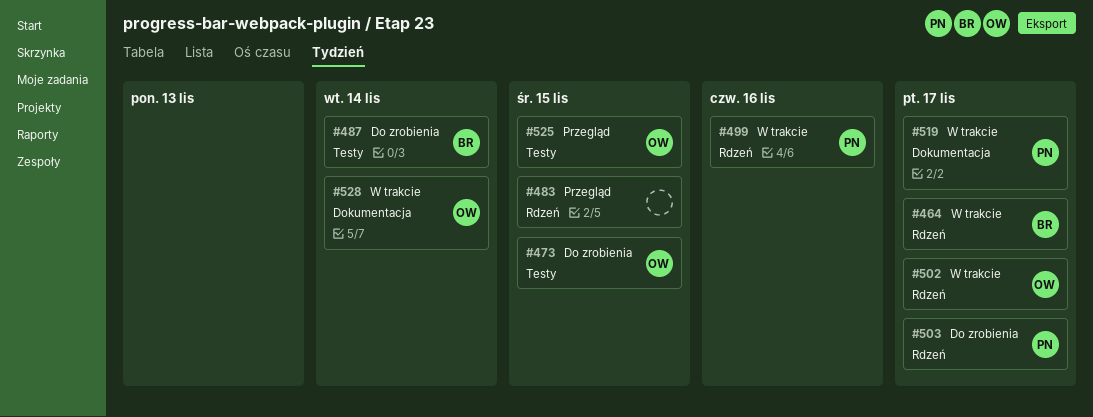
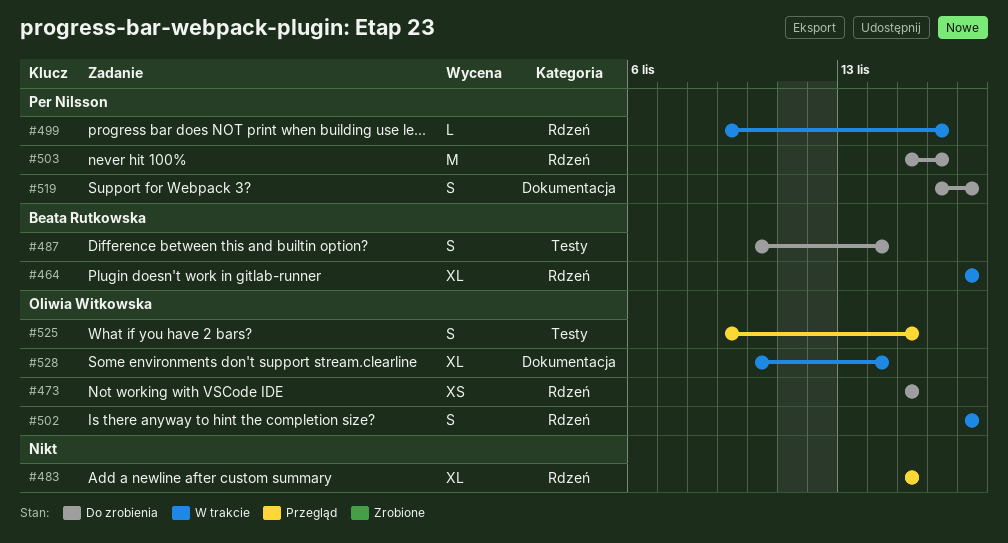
#473, label: Testy -> Rdzeń
#503, due: Nov 17 -> Nov 16
#519, status: W trakcie -> Do zrobienia

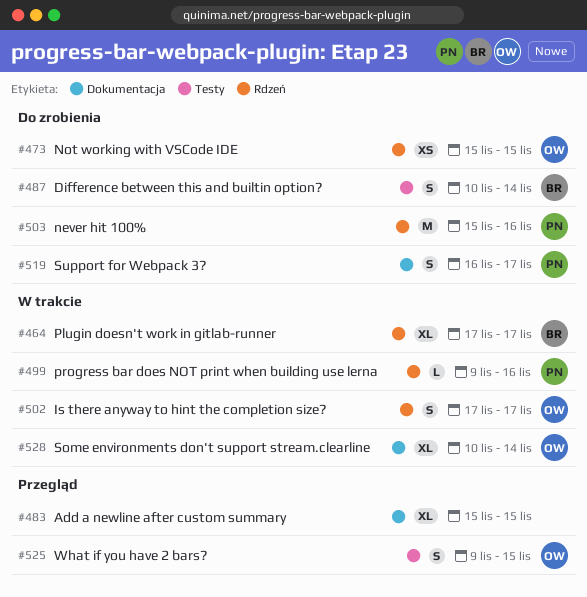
#483, label: Rdzeń -> Dokumentacja

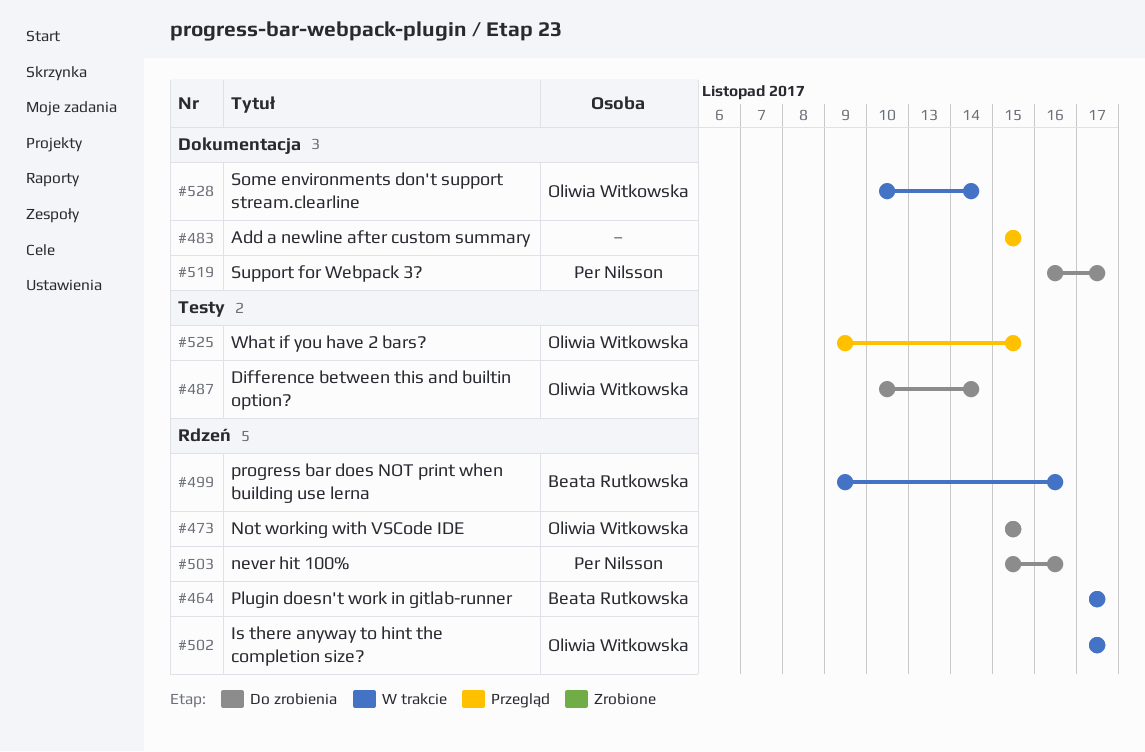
#487, owner: Beata Rutkowska -> Oliwia Witkowska
#499, owner: Per Nilsson -> Beata Rutkowska

